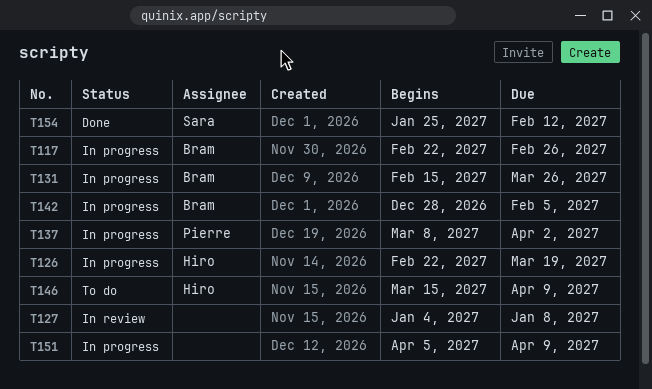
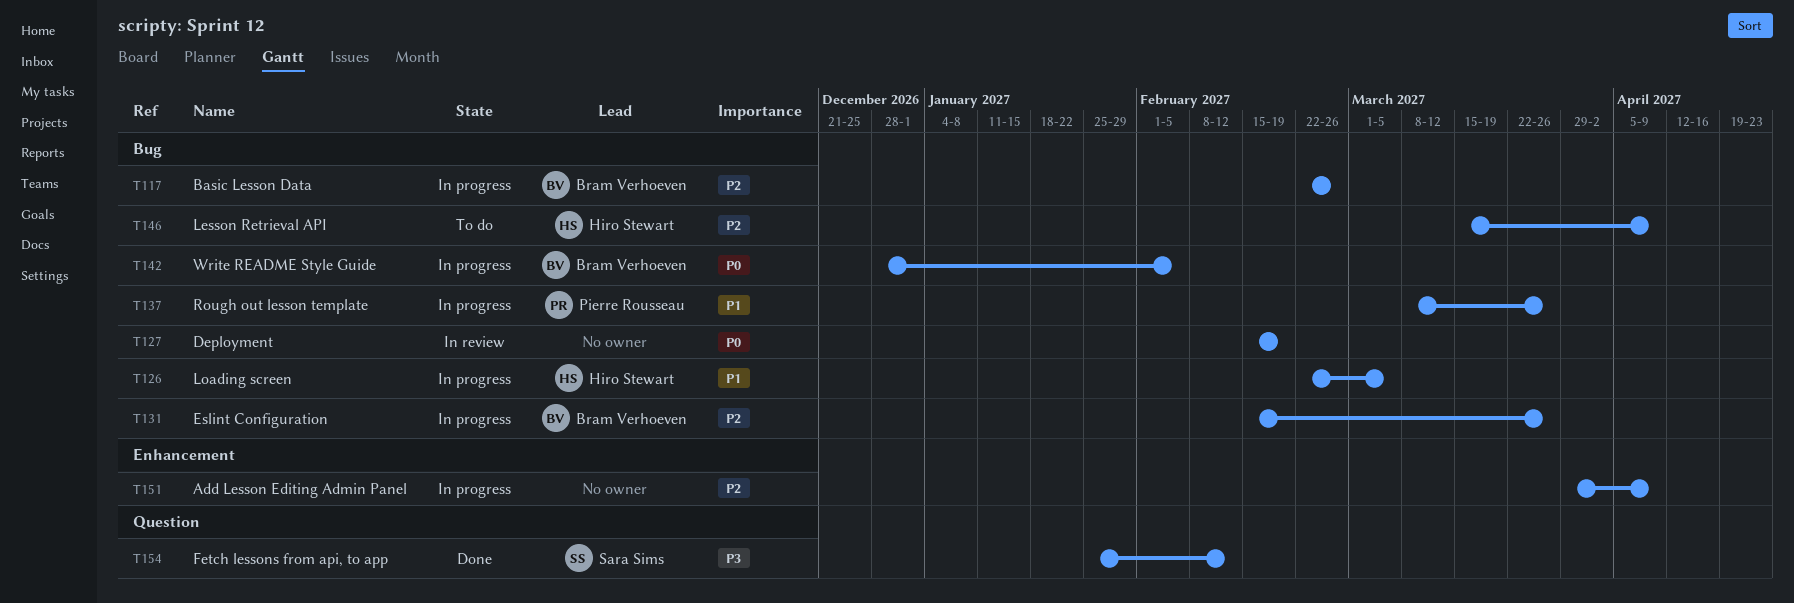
T126, due: Mar 19 -> Mar 5
T127, start: Jan 4 -> Feb 15
T127, due: Jan 8 -> Feb 19
T137, due: Apr 2 -> Mar 26
T151, start: Apr 5 -> Mar 29

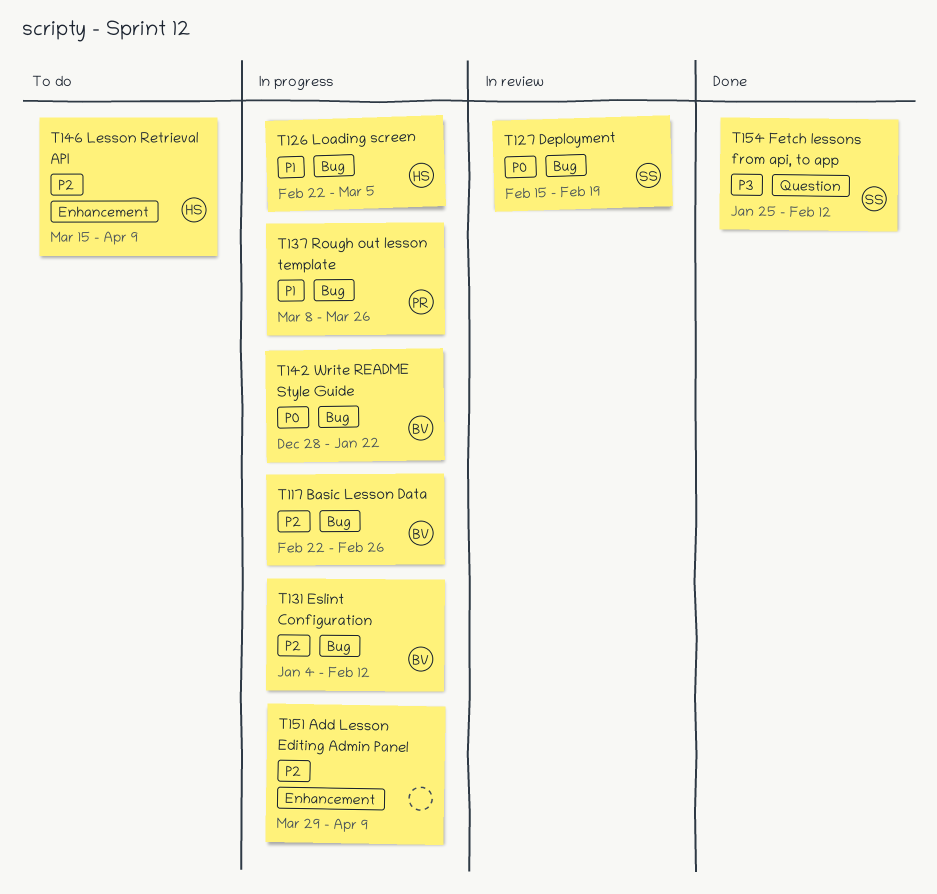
T127, owner: none -> Sara Sims
T131, start: Feb 15 -> Jan 4
T131, due: Mar 26 -> Feb 12
T142, due: Feb 5 -> Jan 22
T146, label: Bug -> Enhancement

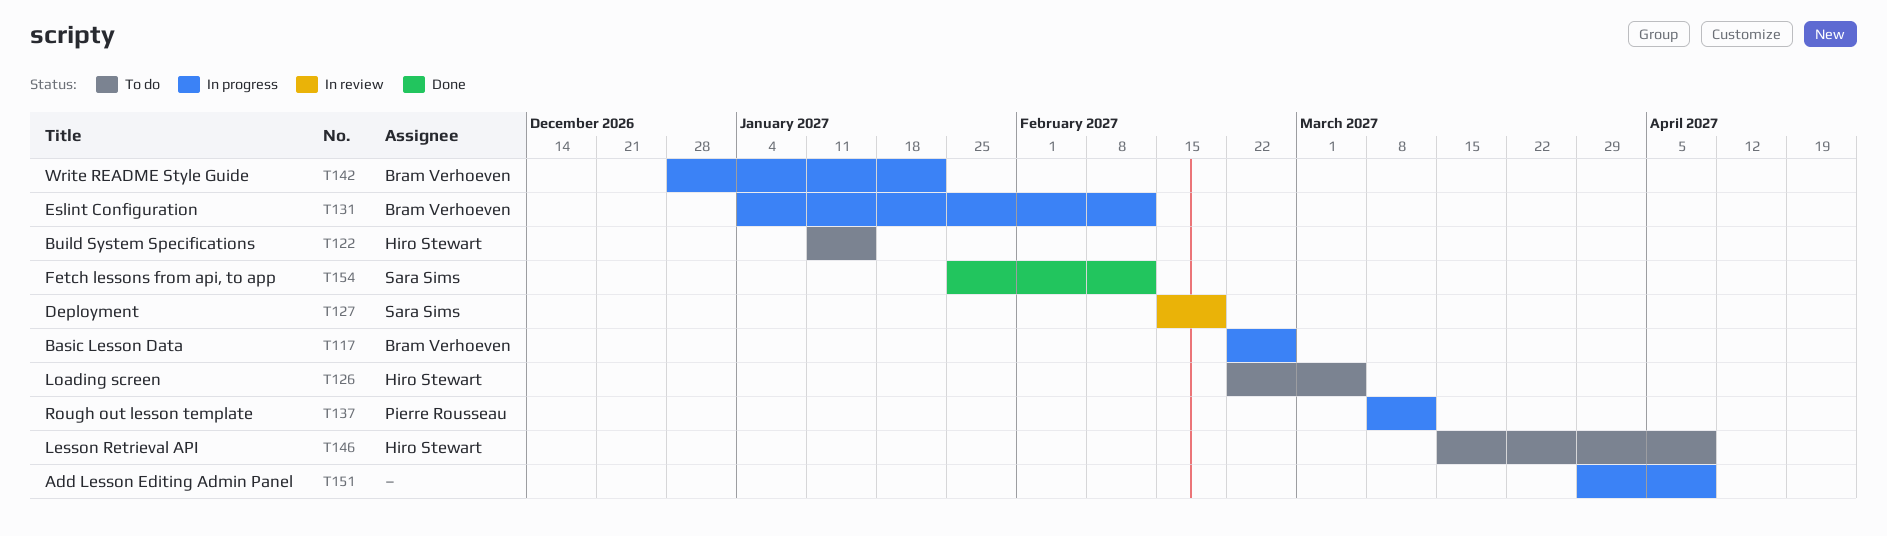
T122: none -> present
T126, status: In progress -> To do
T137, due: Mar 26 -> Mar 12

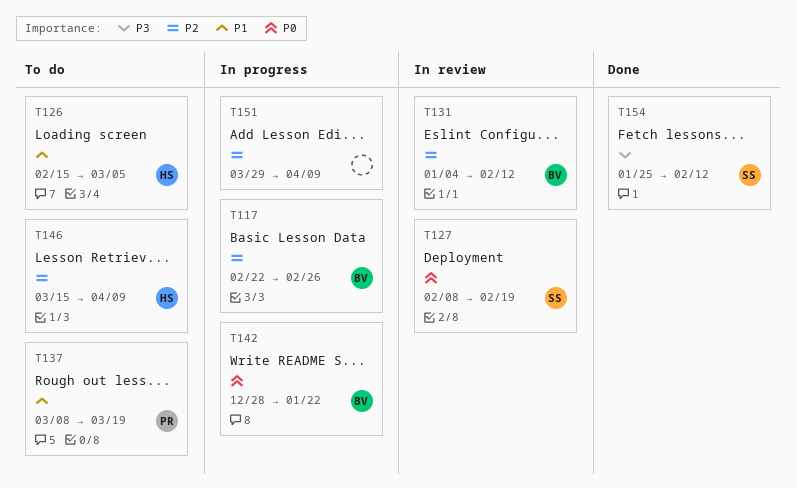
T122: present -> none
T126, start: Feb 22 -> Feb 15
T127, start: Feb 15 -> Feb 8
T131, status: In progress -> In review
T137, status: In progress -> To do
T137, due: Mar 12 -> Mar 19

